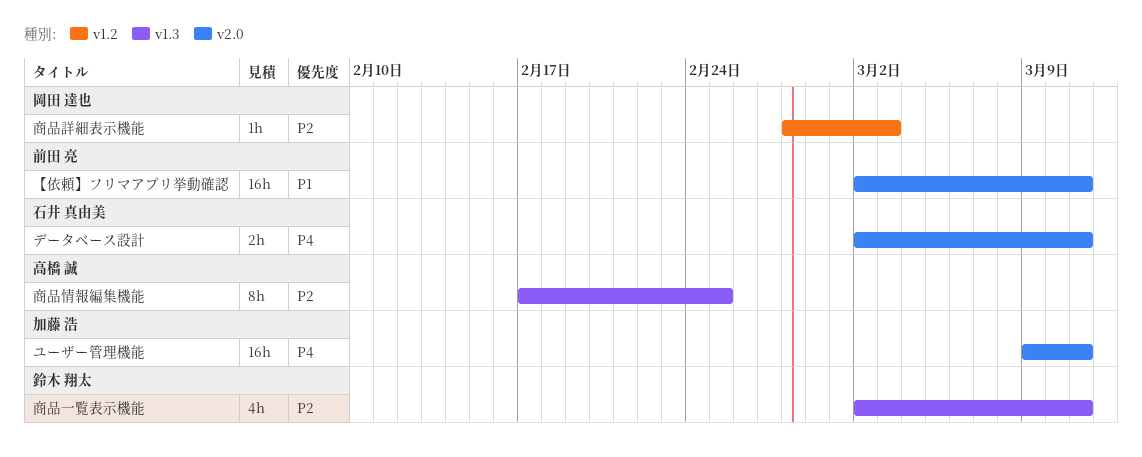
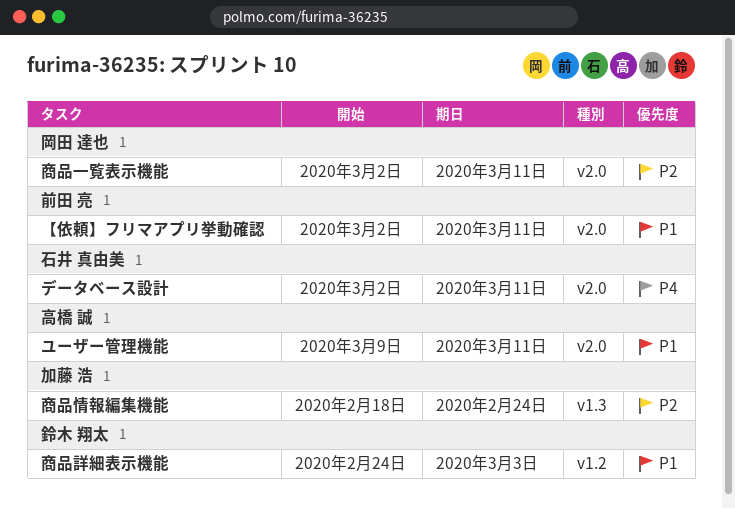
ユーザー管理機能, owner: 加藤 浩 -> 高橋 誠
ユーザー管理機能, priority: P4 -> P1
商品一覧表示機能, owner: 鈴木 翔太 -> 岡田 達也
商品一覧表示機能, label: v1.3 -> v2.0
商品情報編集機能, owner: 高橋 誠 -> 加藤 浩
商品情報編集機能, start: Feb 17 -> Feb 18
商品情報編集機能, due: Feb 25 -> Feb 24
商品詳細表示機能, owner: 岡田 達也 -> 鈴木 翔太
商品詳細表示機能, priority: P2 -> P1
商品詳細表示機能, start: Feb 28 -> Feb 24

